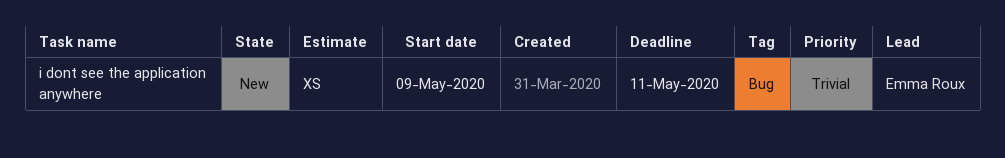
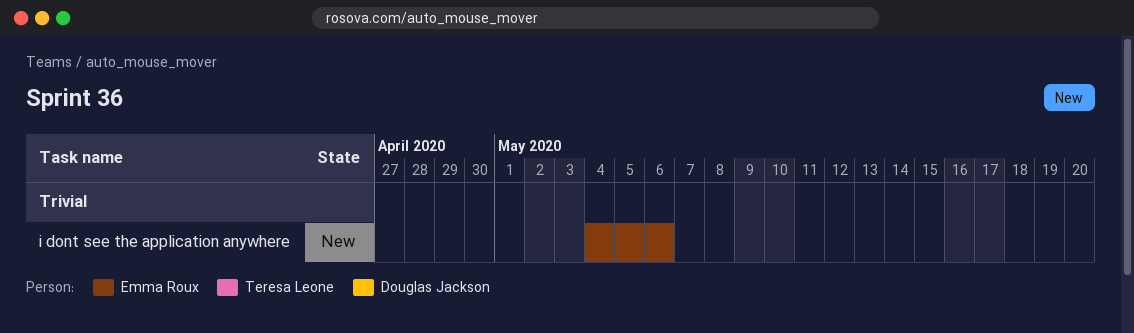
i dont see the application anywhere, start: May 9 -> May 4
i dont see the application anywhere, due: May 11 -> May 6

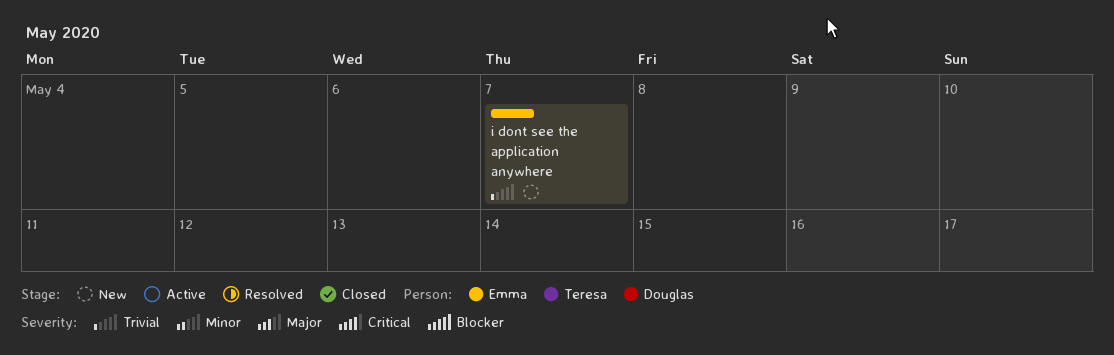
i dont see the application anywhere, due: May 6 -> May 7

